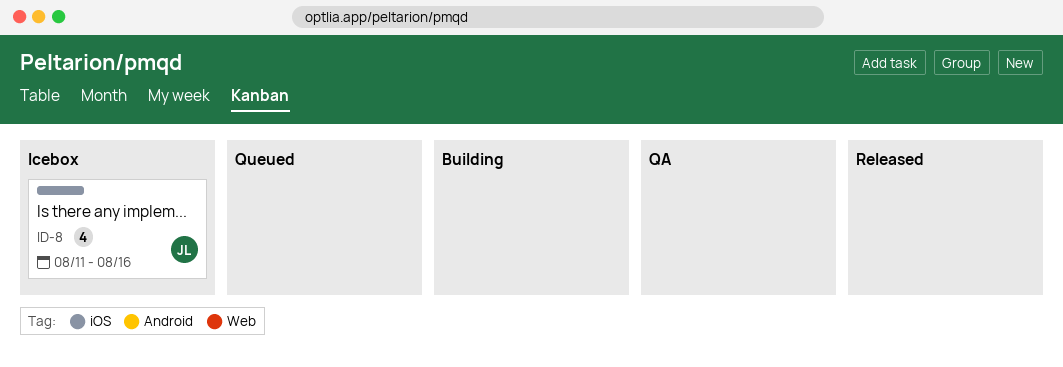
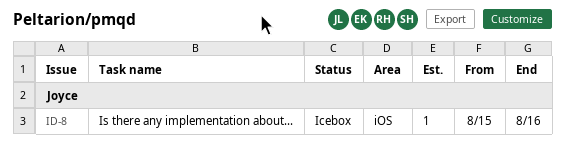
ID-8, estimate: 4 -> 1
ID-8, start: Aug 11 -> Aug 15

